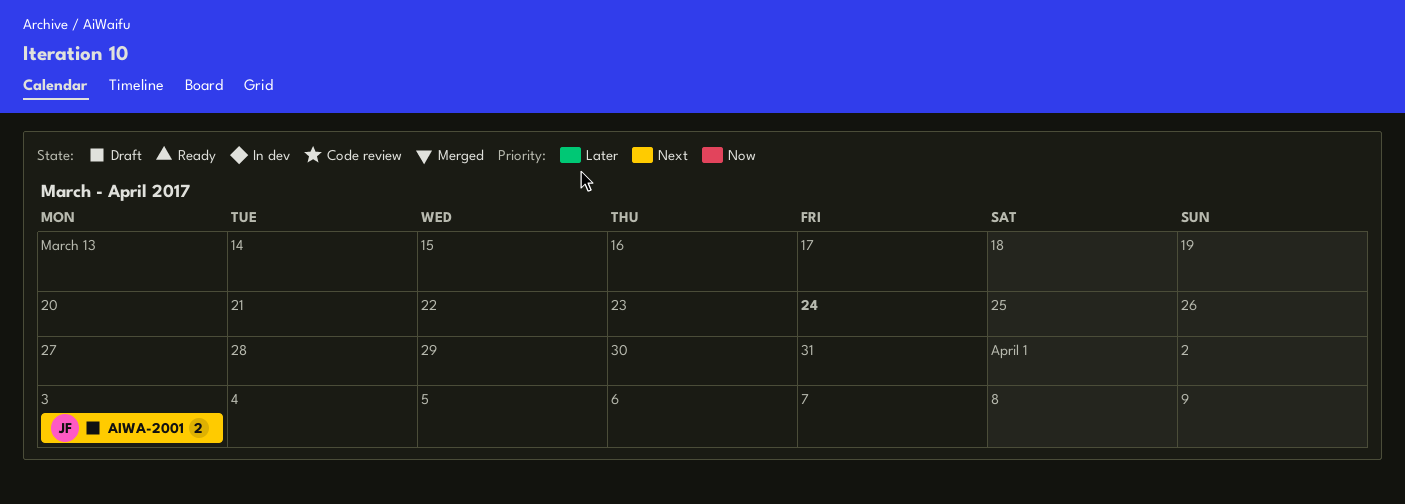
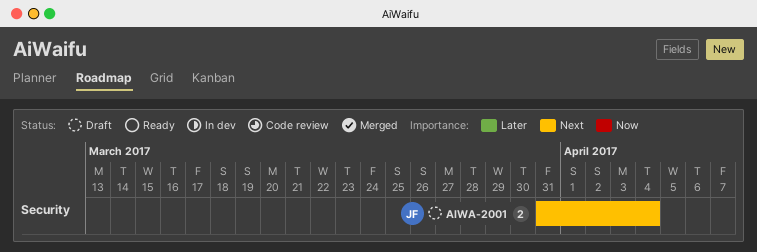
AIWA-2001, start: Apr 3 -> Mar 31
AIWA-2001, due: Apr 3 -> Apr 4

